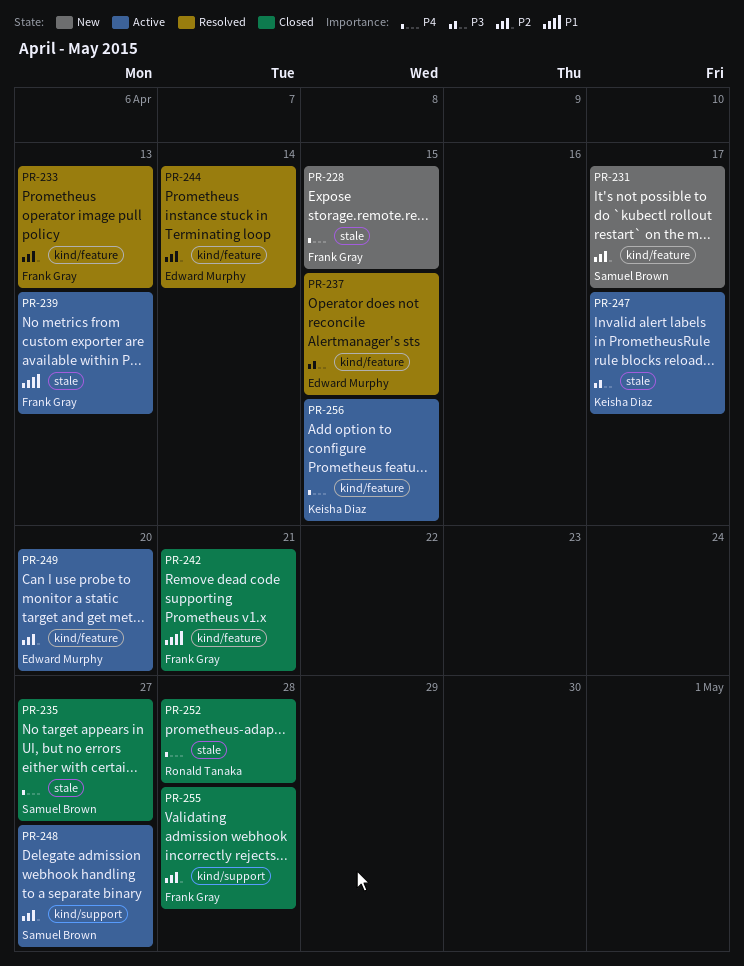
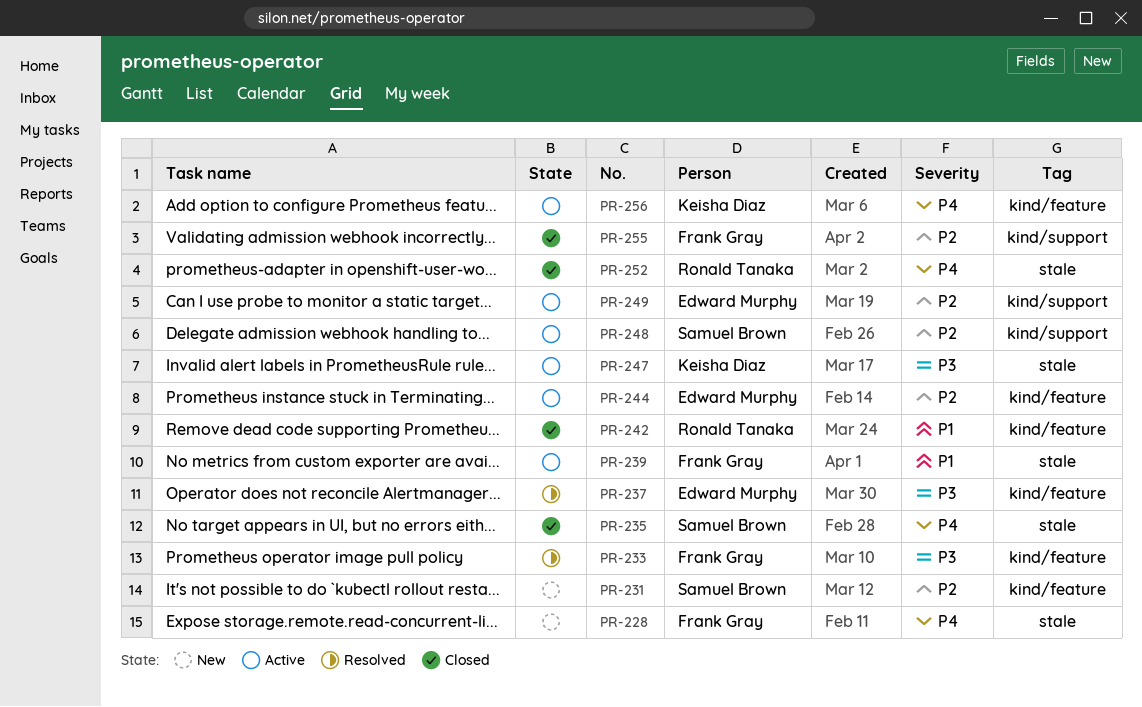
PR-233, priority: P2 -> P3
PR-242, owner: Frank Gray -> Ronald Tanaka
PR-244, status: Resolved -> Active
PR-249, label: kind/feature -> kind/support

